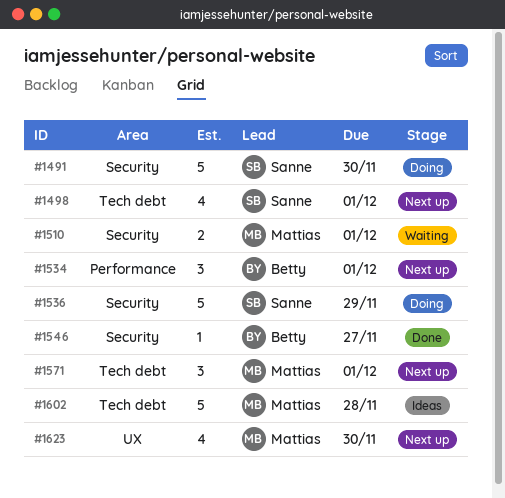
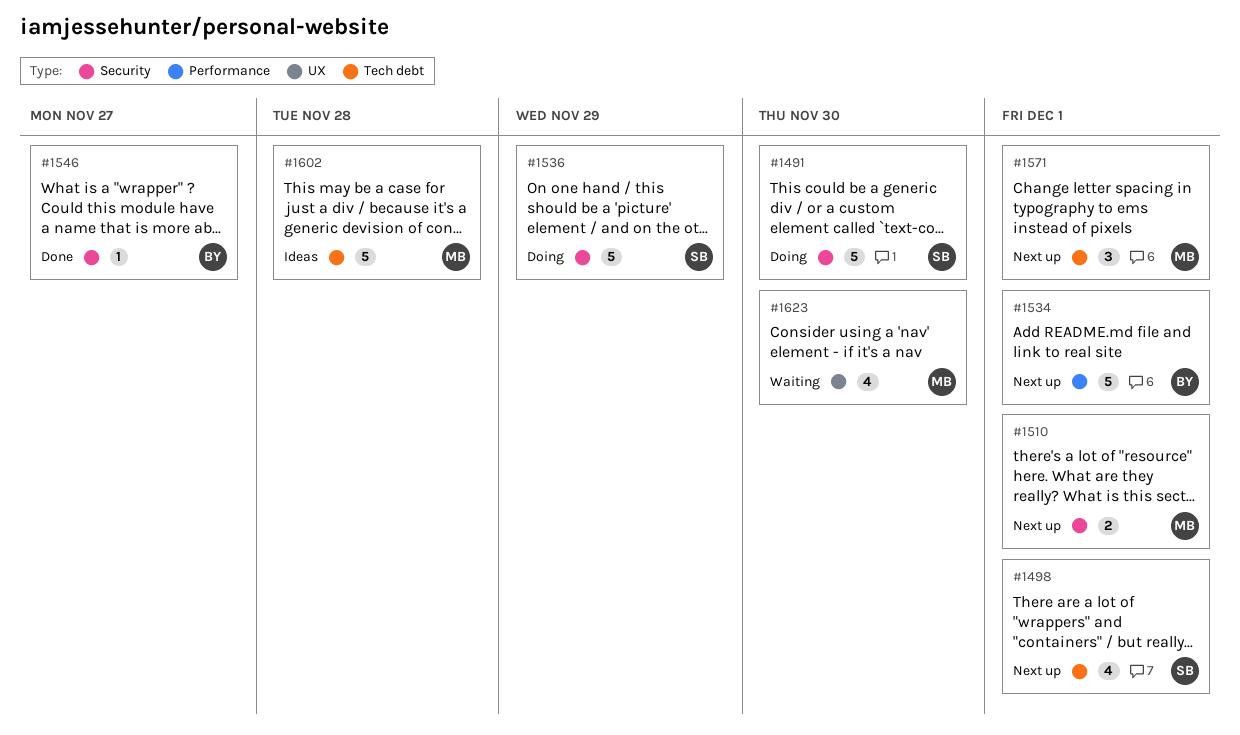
#1510, status: Waiting -> Next up
#1534, estimate: 3 -> 5
#1623, status: Next up -> Waiting

